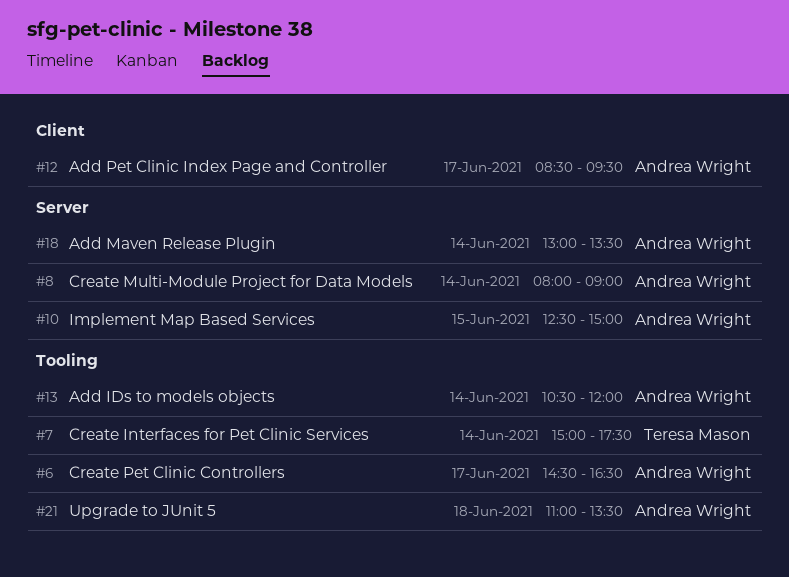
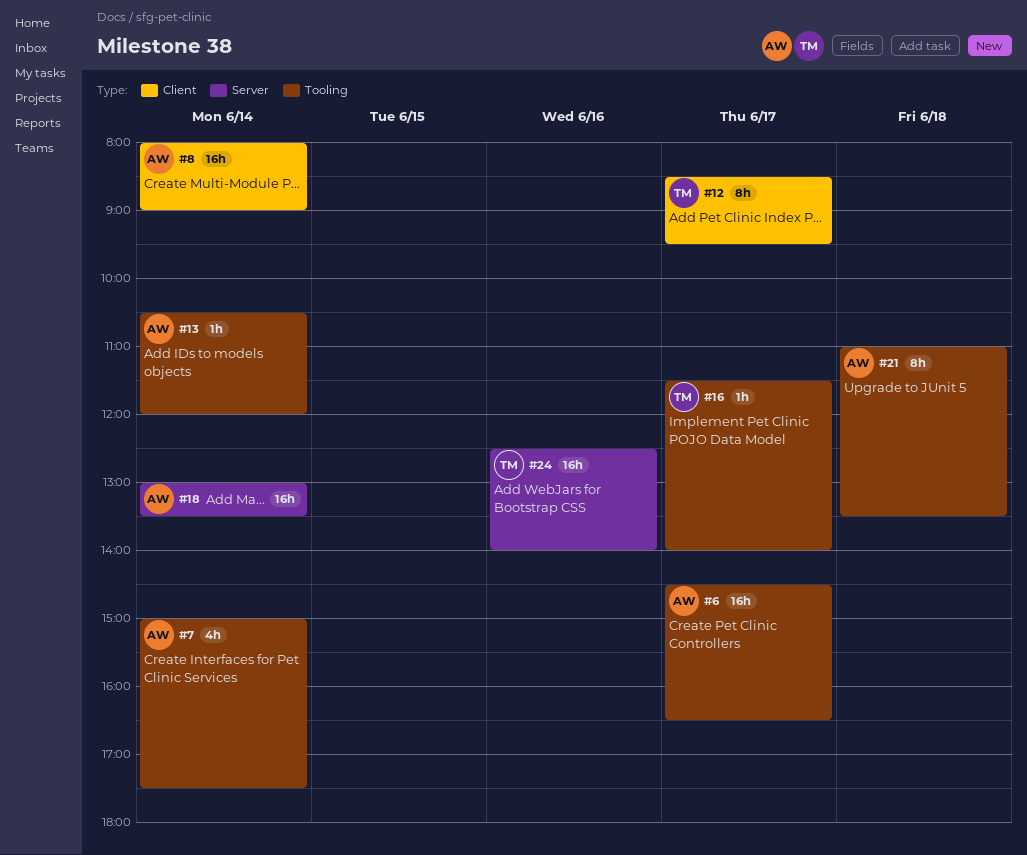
#7, owner: Teresa Mason -> Andrea Wright
#8, label: Server -> Client
#10: present -> none
#12, owner: Andrea Wright -> Teresa Mason
#16: none -> present
#24: none -> present

